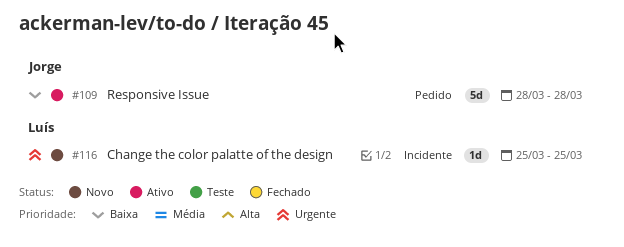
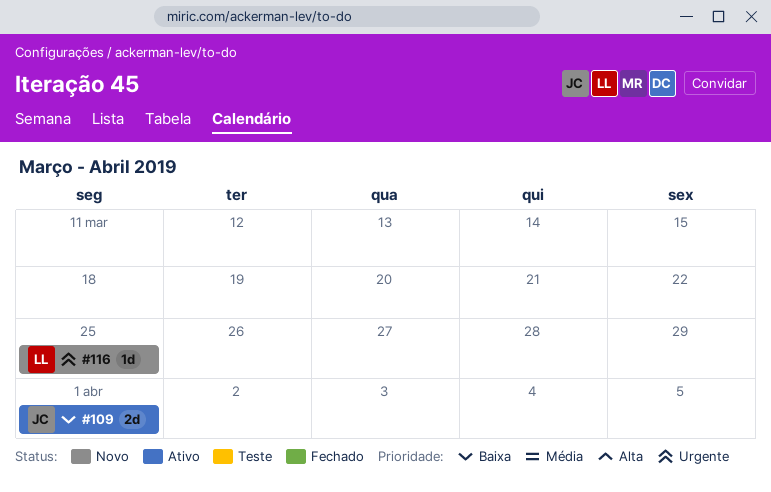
#109, estimate: 5d -> 2d
#109, start: Mar 28 -> Apr 1
#109, due: Mar 28 -> Apr 1

